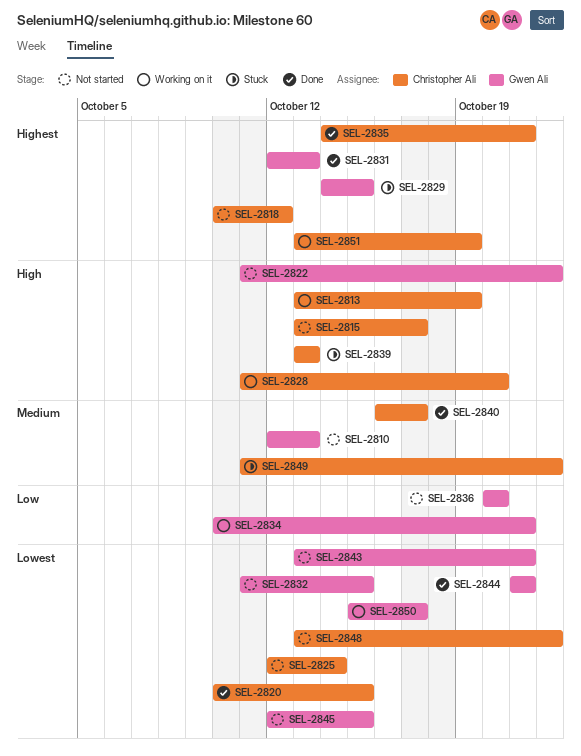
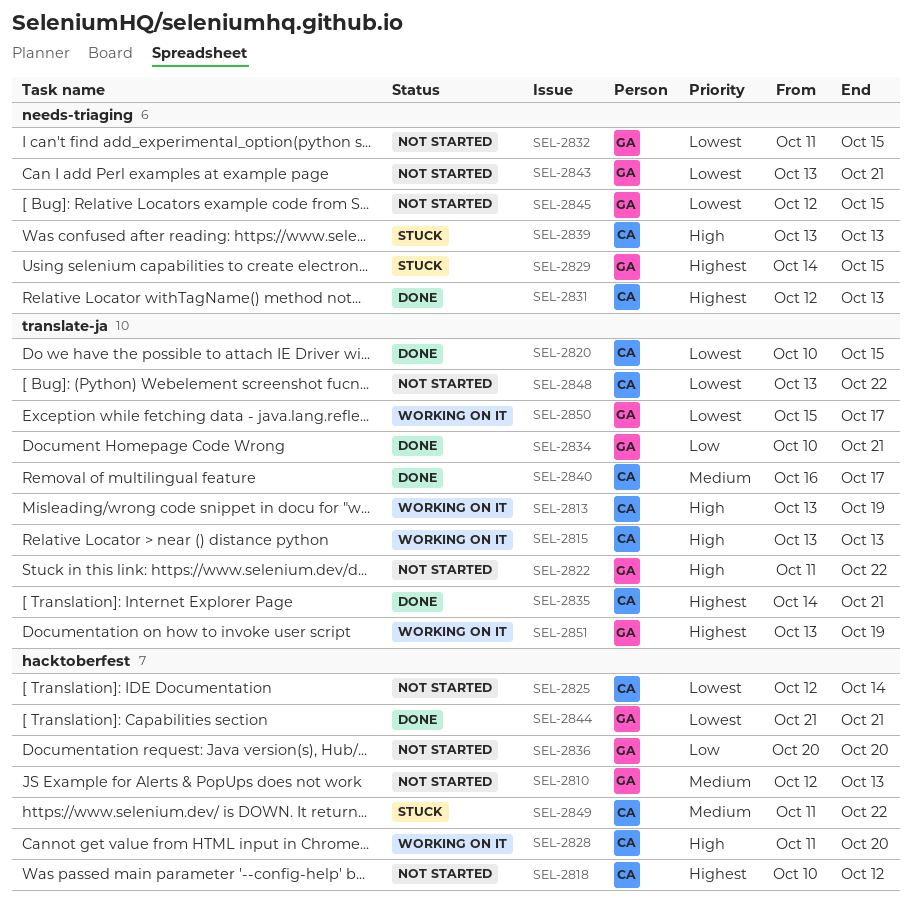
SEL-2815, status: Not started -> Working on it
SEL-2815, due: Oct 17 -> Oct 13
SEL-2831, owner: Gwen Ali -> Christopher Ali
SEL-2834, status: Working on it -> Done
SEL-2851, owner: Christopher Ali -> Gwen Ali

